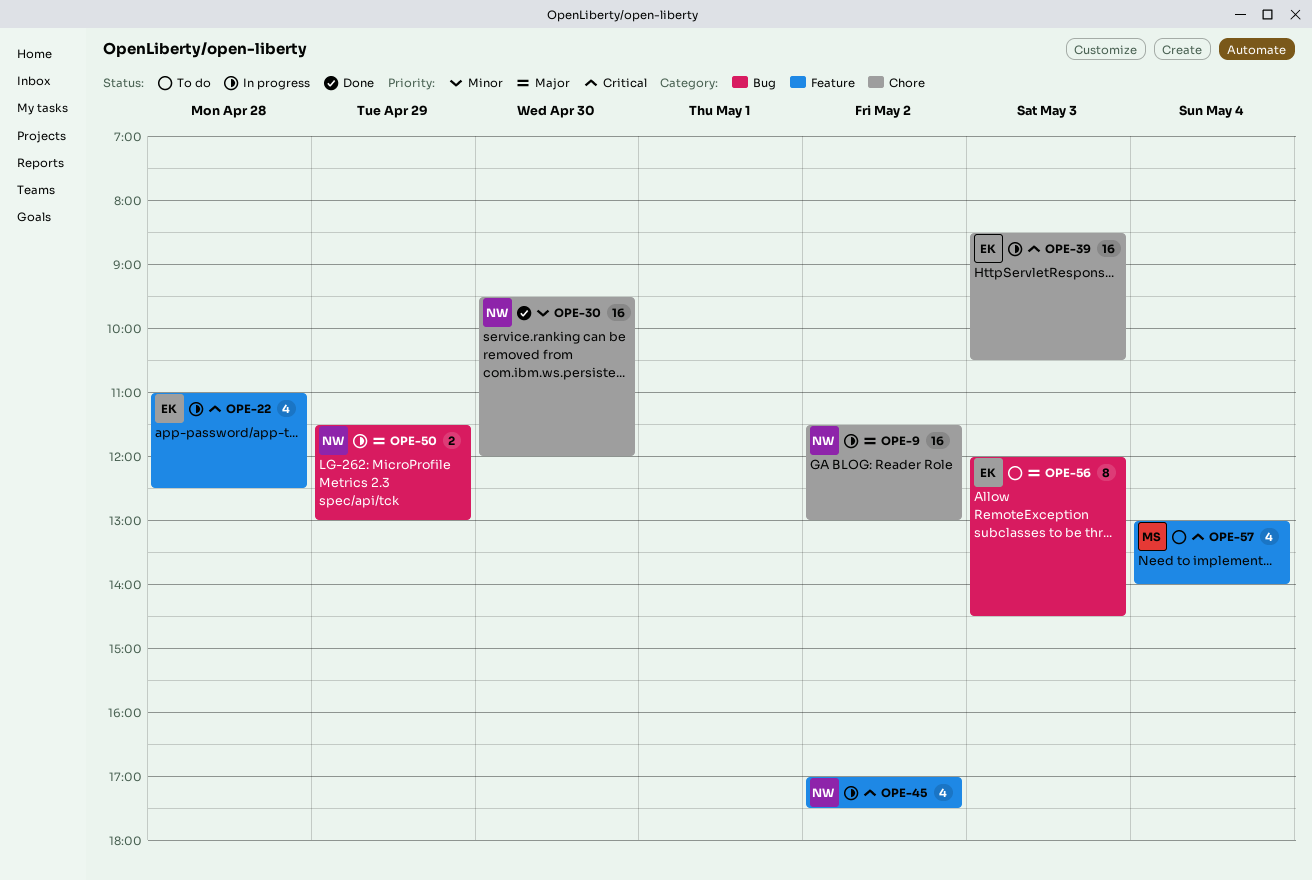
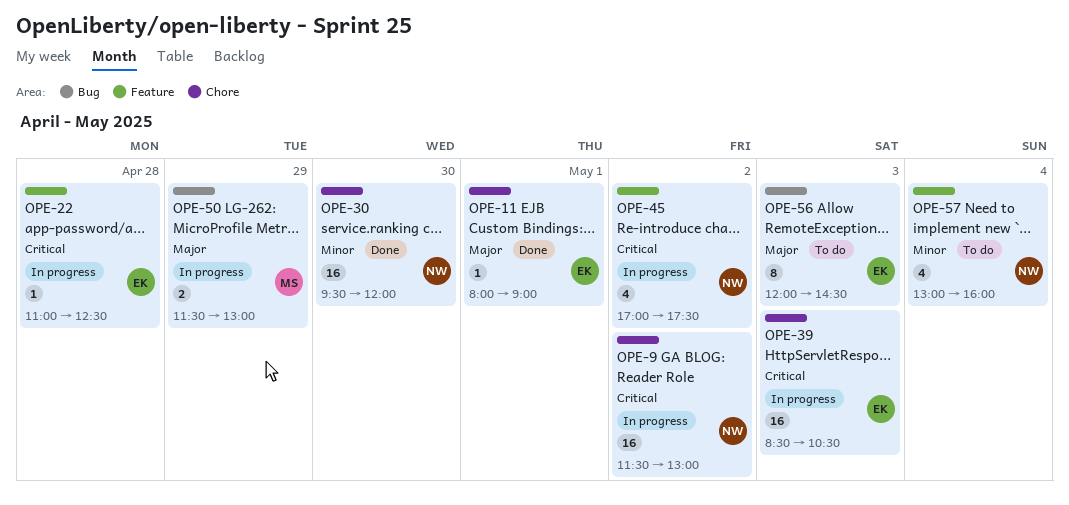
OPE-9, priority: Major -> Critical
OPE-11: none -> present
OPE-22, estimate: 4 -> 1
OPE-50, owner: NW -> MS
OPE-57, owner: MS -> NW
OPE-57, priority: Critical -> Minor
OPE-57, ends: 14:00 -> 16:00

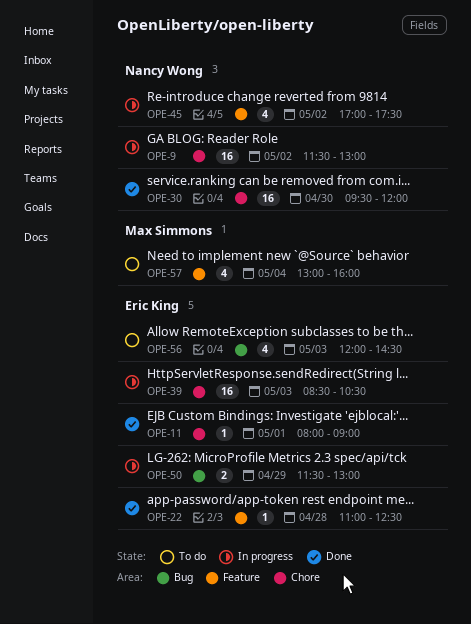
OPE-22, status: In progress -> Done
OPE-50, owner: Max Simmons -> Eric King
OPE-56, estimate: 8 -> 4
OPE-57, owner: Nancy Wong -> Max Simmons

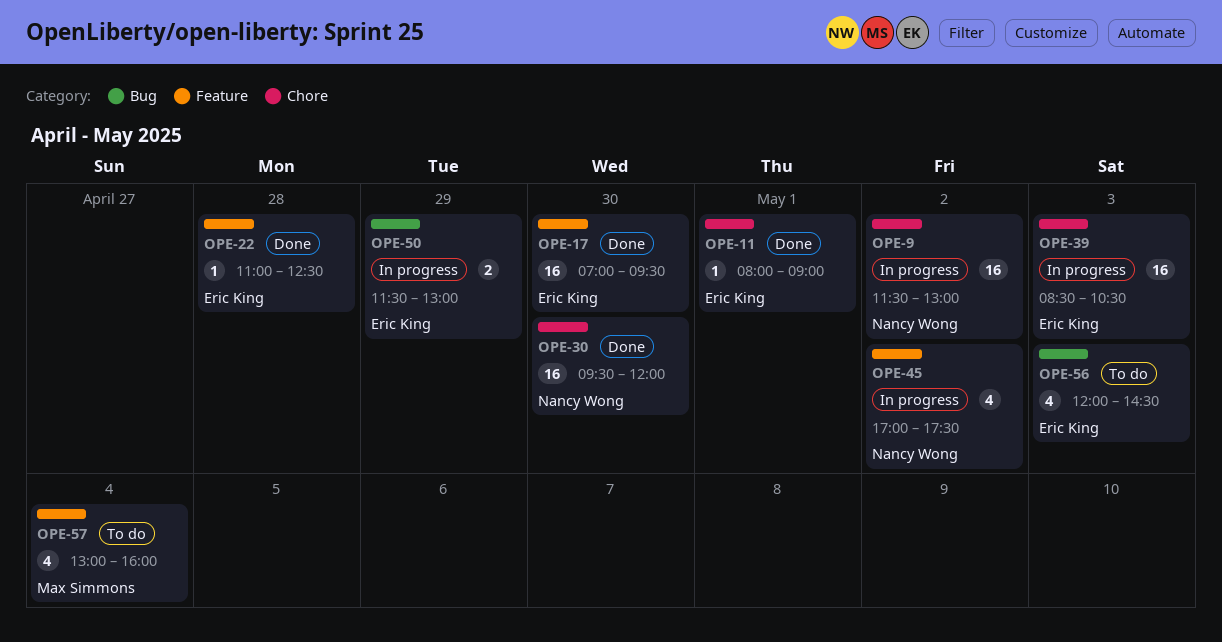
OPE-17: none -> present

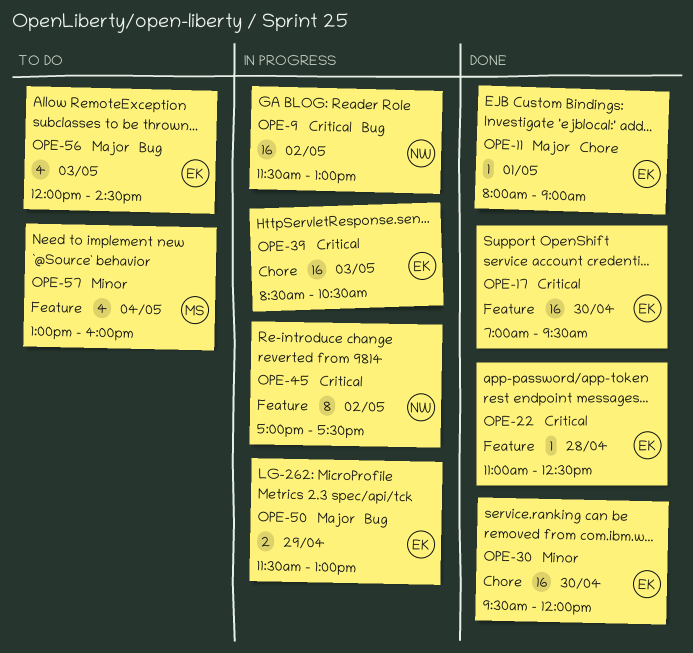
OPE-9, label: Chore -> Bug
OPE-30, owner: Nancy Wong -> Eric King
OPE-45, estimate: 4 -> 8

